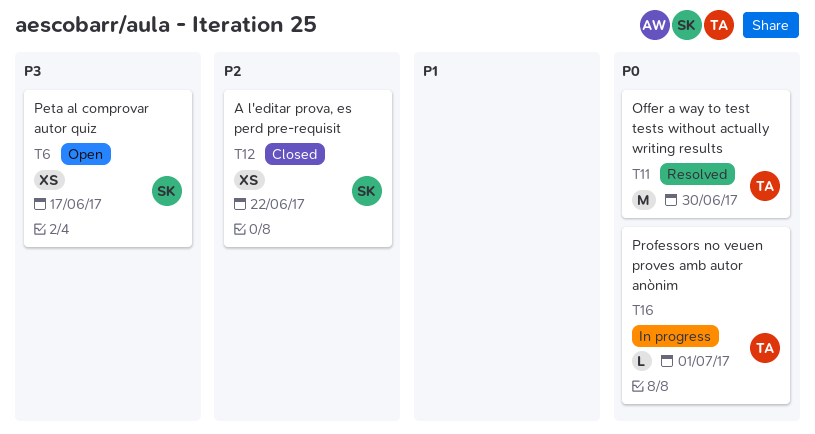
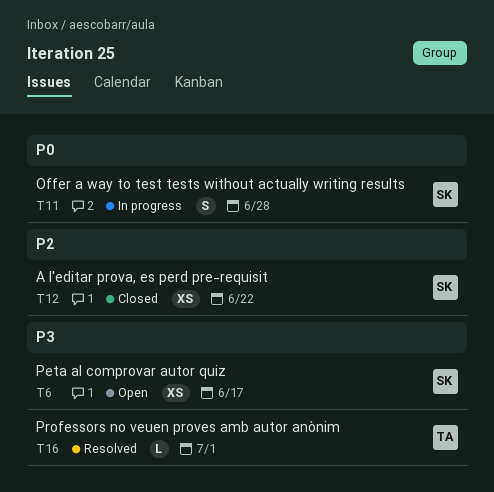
T11, status: Resolved -> In progress
T11, owner: TA -> SK
T11, estimate: M -> S
T11, due: Jun 30 -> Jun 28
T16, status: In progress -> Resolved
T16, priority: P0 -> P3

